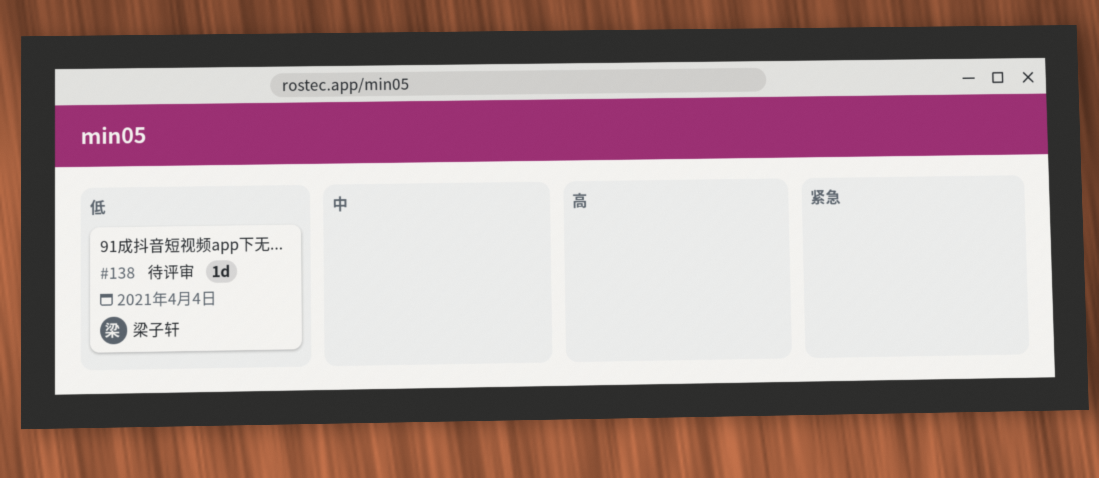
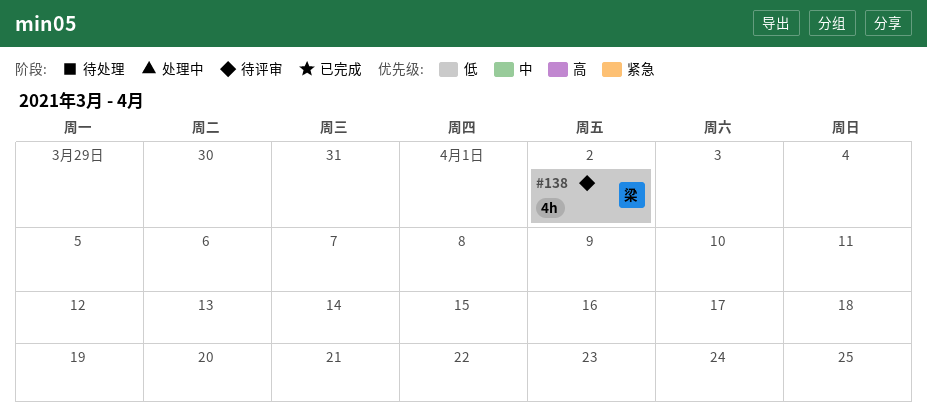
#138, estimate: 1d -> 4h
#138, due: Apr 4 -> Apr 2

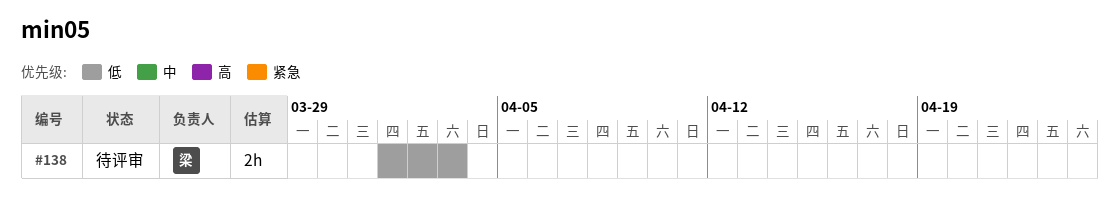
#138, estimate: 4h -> 2h
#138, due: Apr 2 -> Apr 3

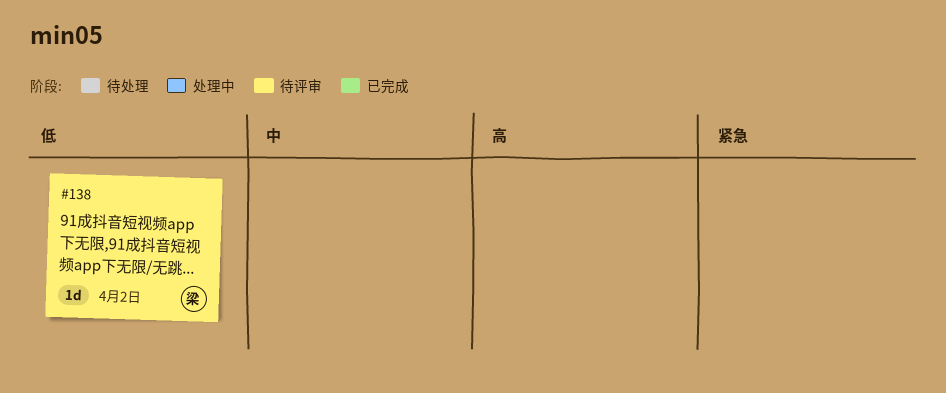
#138, estimate: 2h -> 1d
#138, due: Apr 3 -> Apr 2

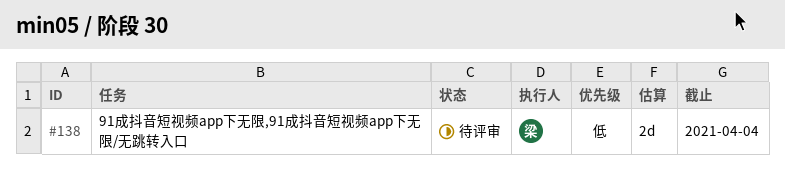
#138, estimate: 1d -> 2d
#138, due: Apr 2 -> Apr 4

